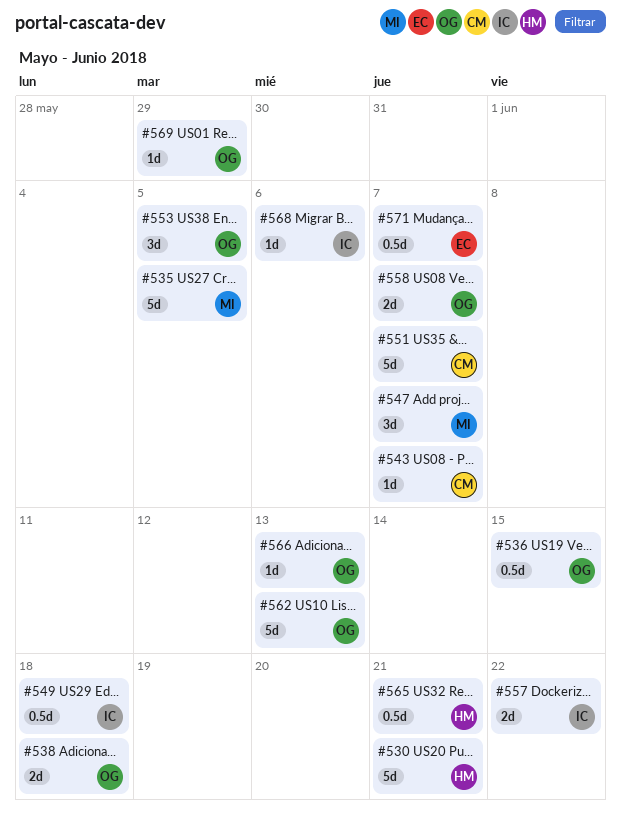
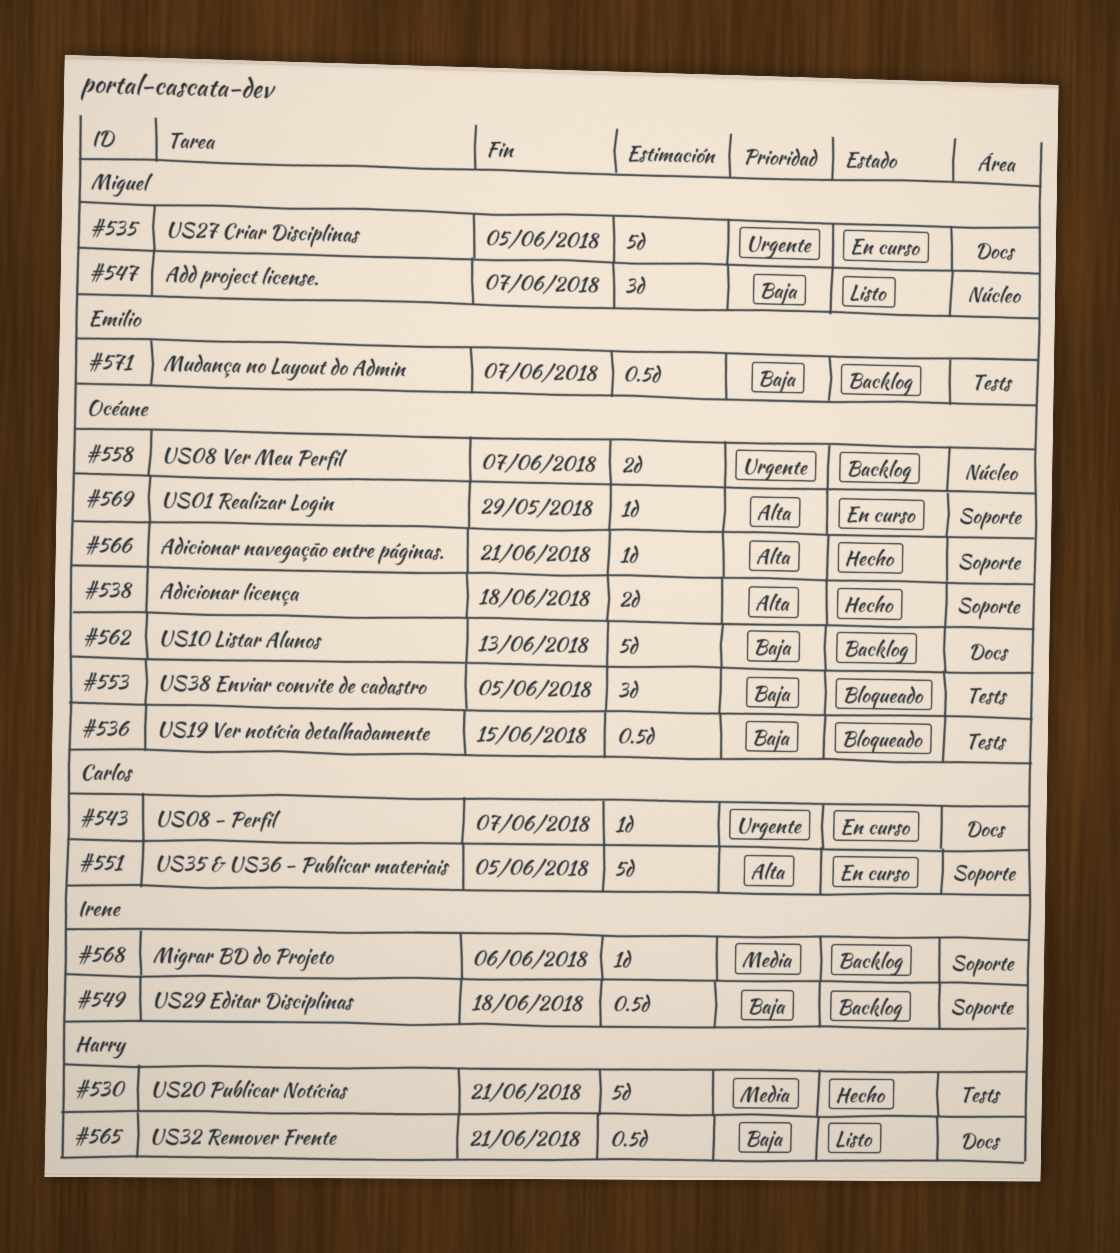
#551, due: Jun 7 -> Jun 5
#557: present -> none
#566, due: Jun 13 -> Jun 21

